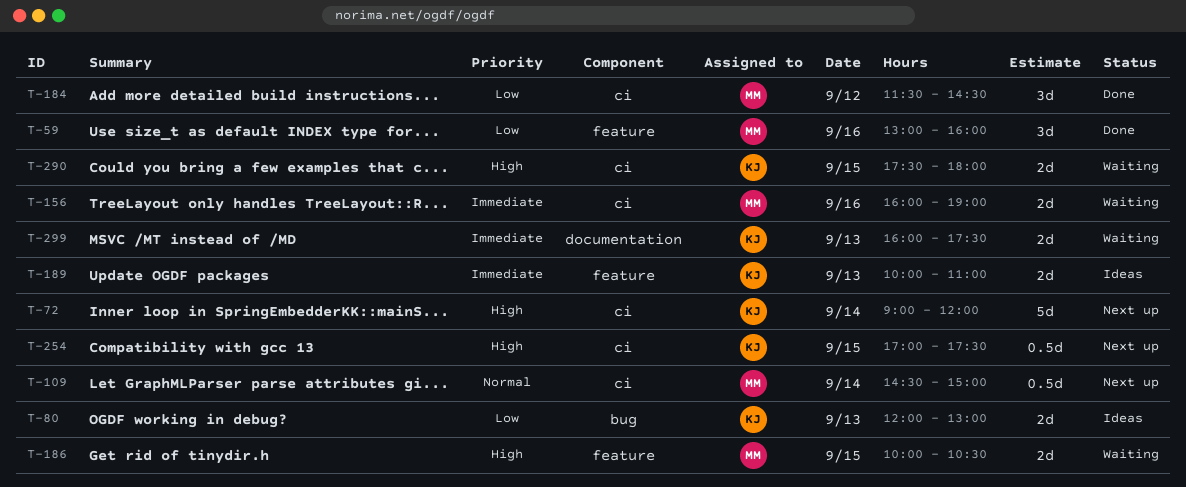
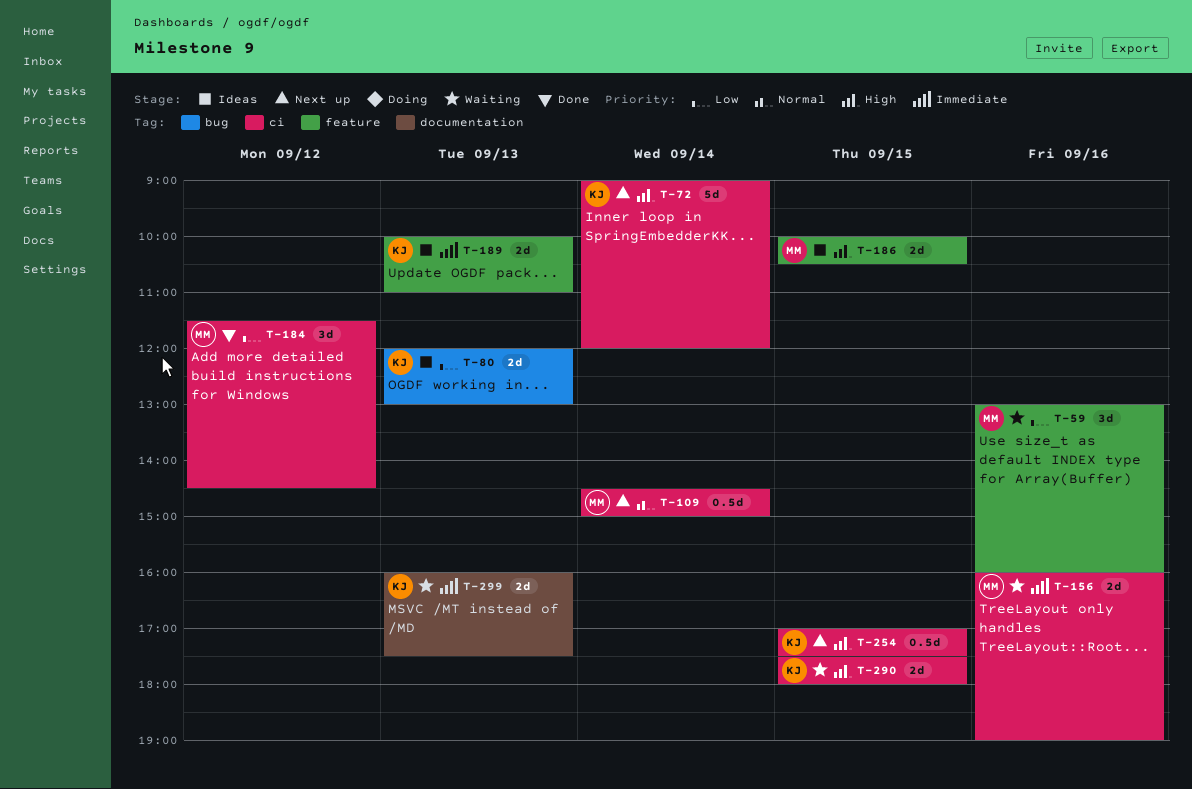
T-59, status: Done -> Waiting
T-186, status: Waiting -> Ideas

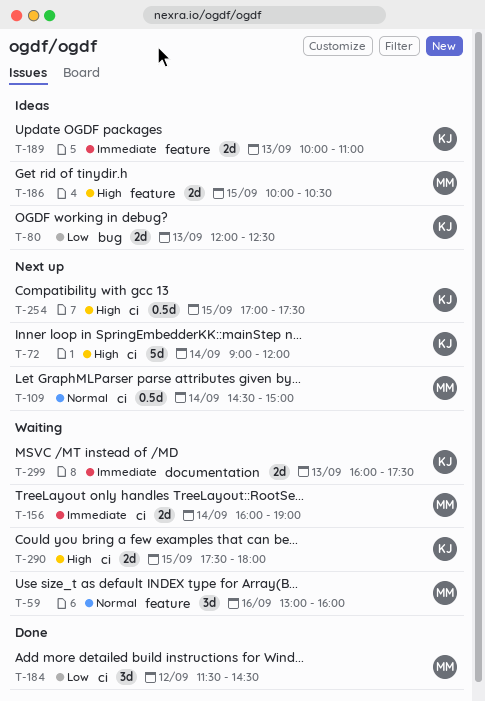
T-59, priority: Low -> Normal
T-80, ends: 13:00 -> 12:30
T-156, day: Sep 16 -> Sep 14

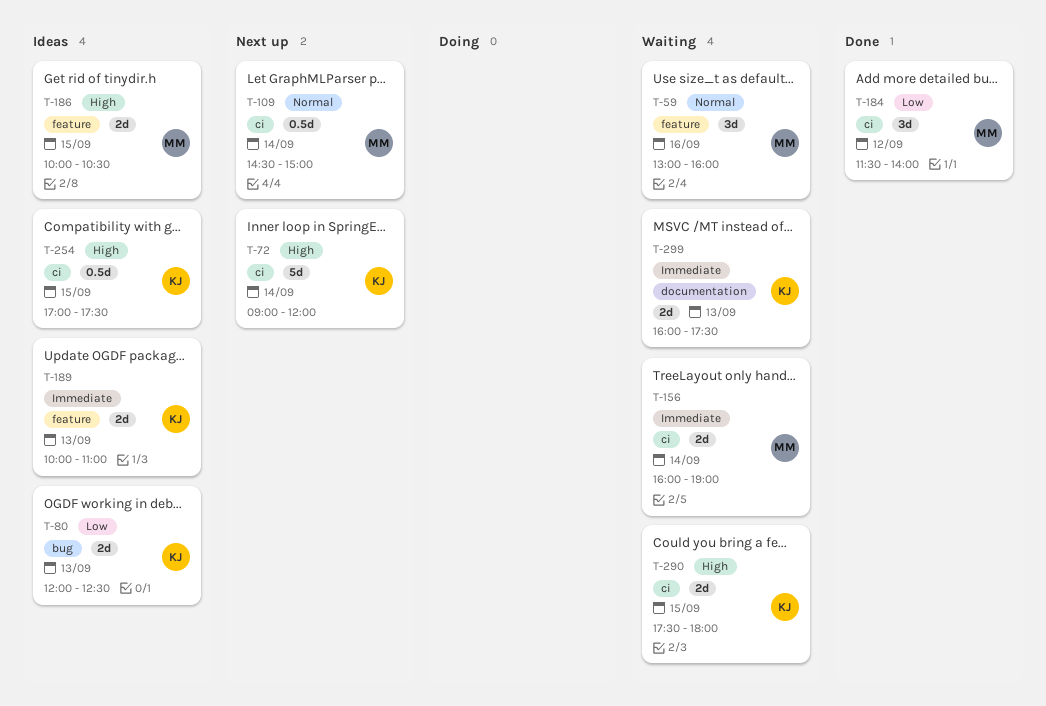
T-184, ends: 14:30 -> 14:00
T-254, status: Next up -> Ideas

